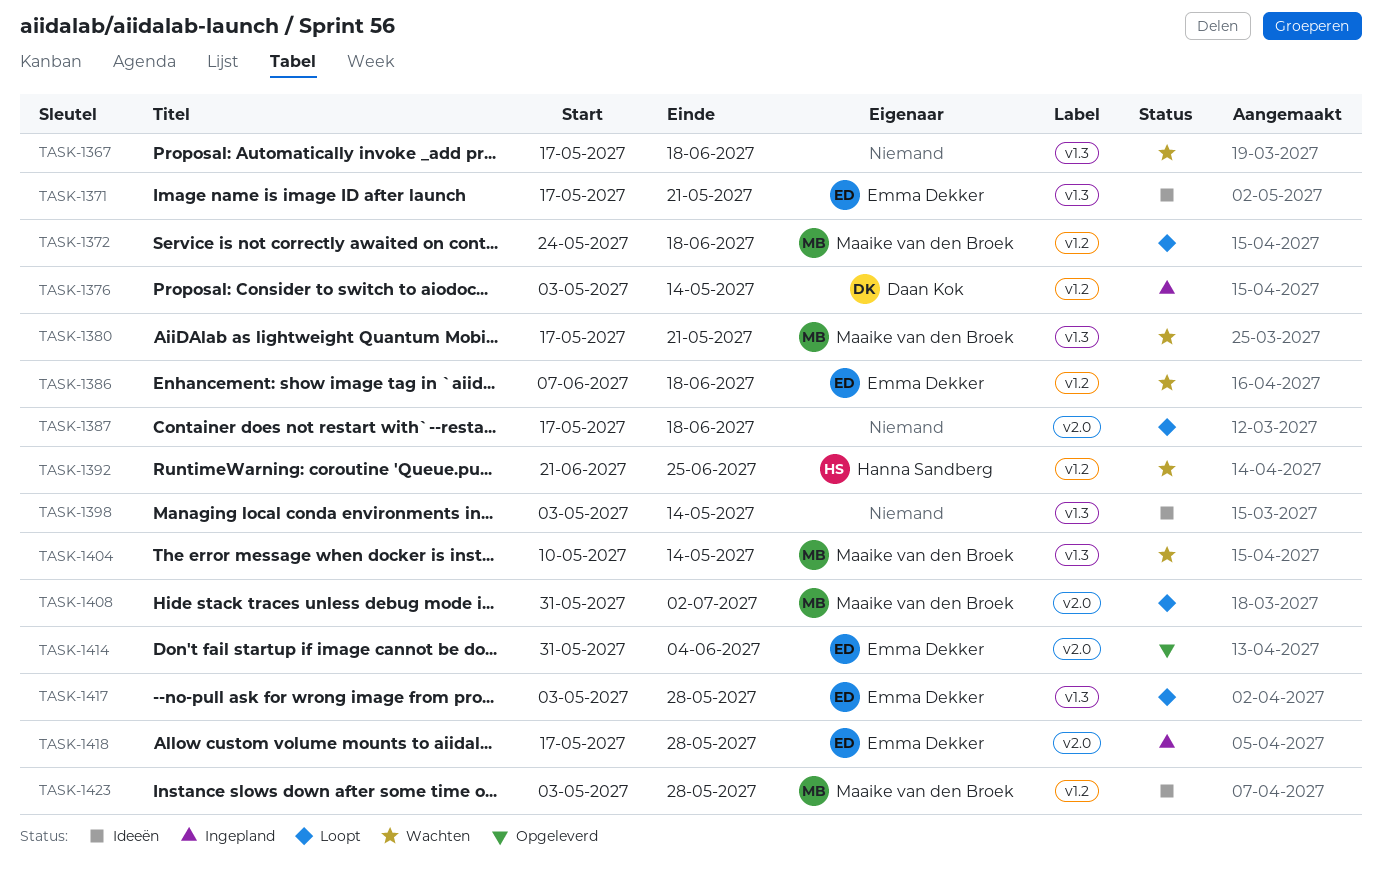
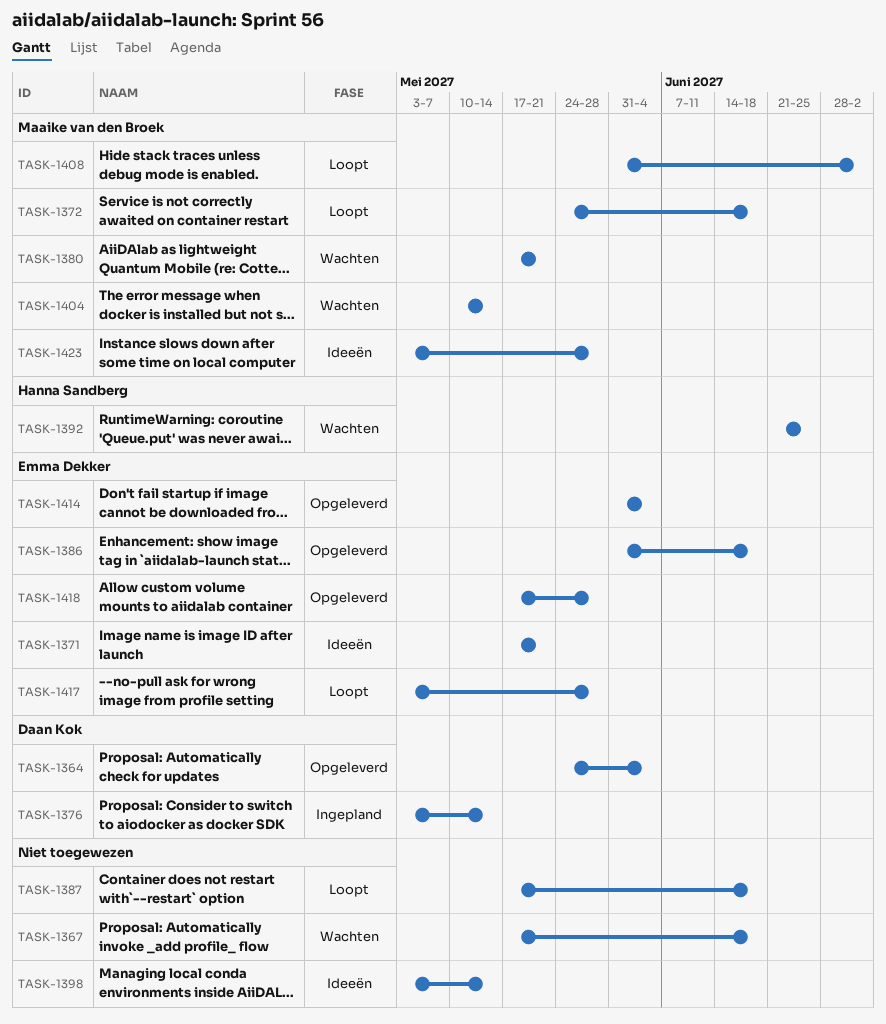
TASK-1364: none -> present
TASK-1386, status: Wachten -> Opgeleverd
TASK-1386, start: Jun 7 -> May 31
TASK-1418, status: Ingepland -> Opgeleverd

